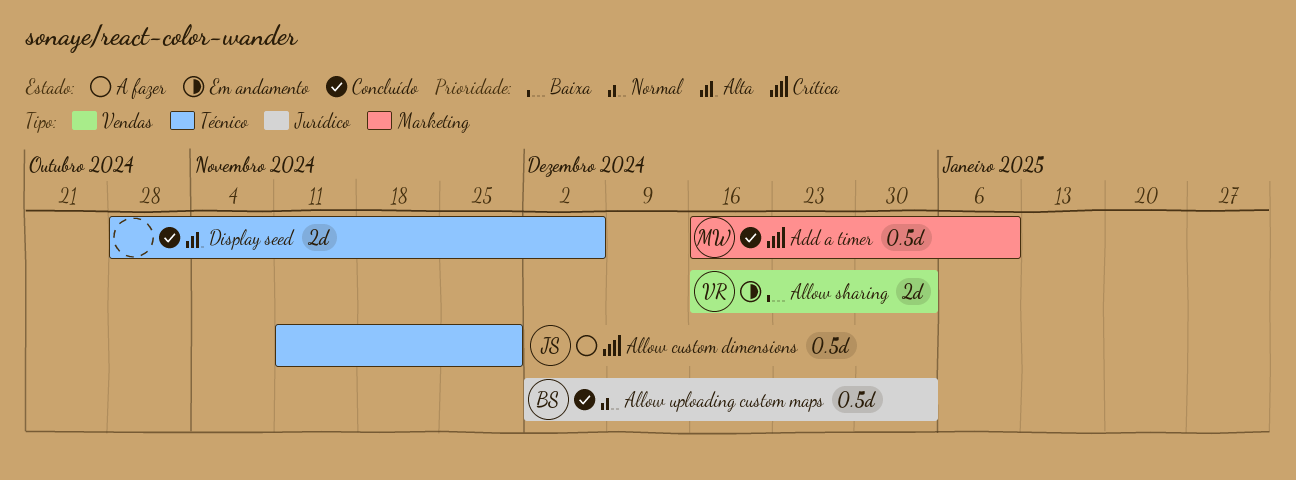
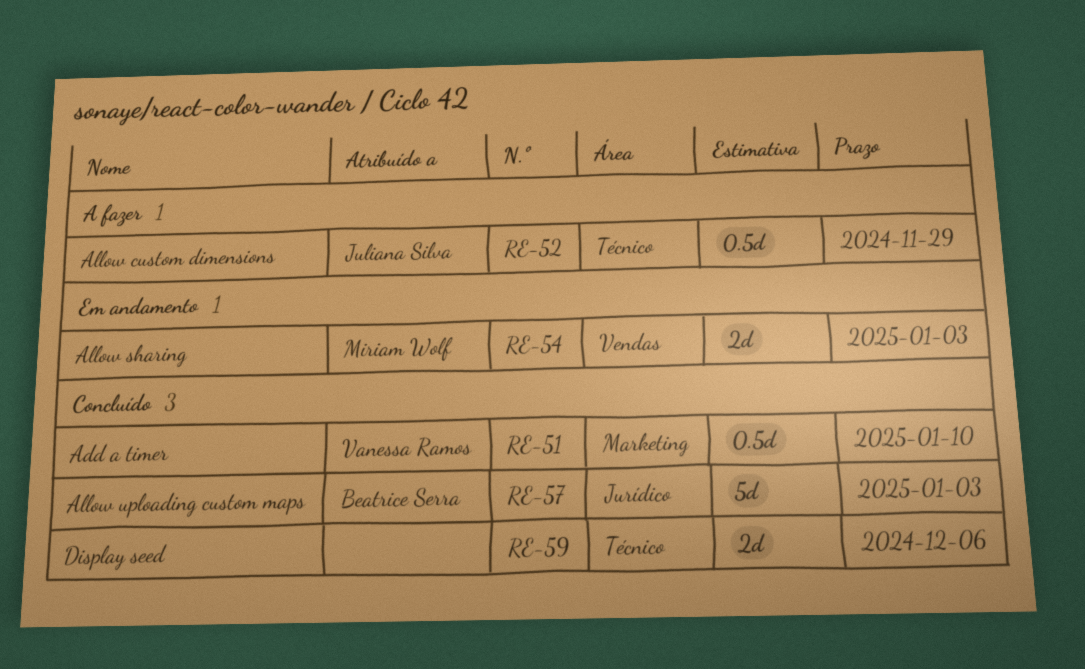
Add a timer, owner: Miriam Wolf -> Vanessa Ramos
Allow sharing, owner: Vanessa Ramos -> Miriam Wolf
Allow uploading custom maps, estimate: 0.5d -> 5d

